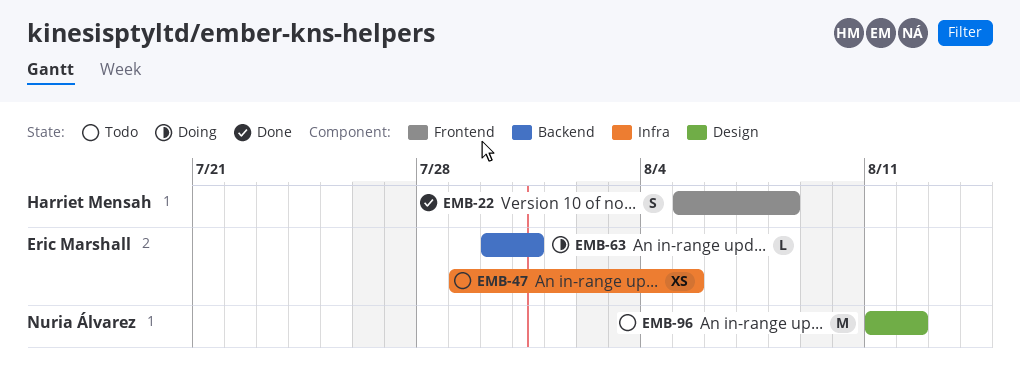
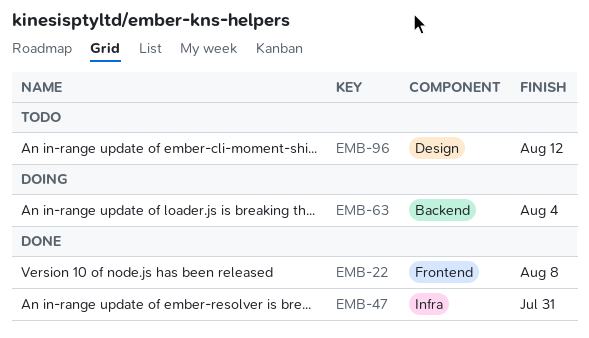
EMB-47, status: Todo -> Done
EMB-47, due: Aug 5 -> Jul 31
EMB-63, due: Jul 31 -> Aug 4

